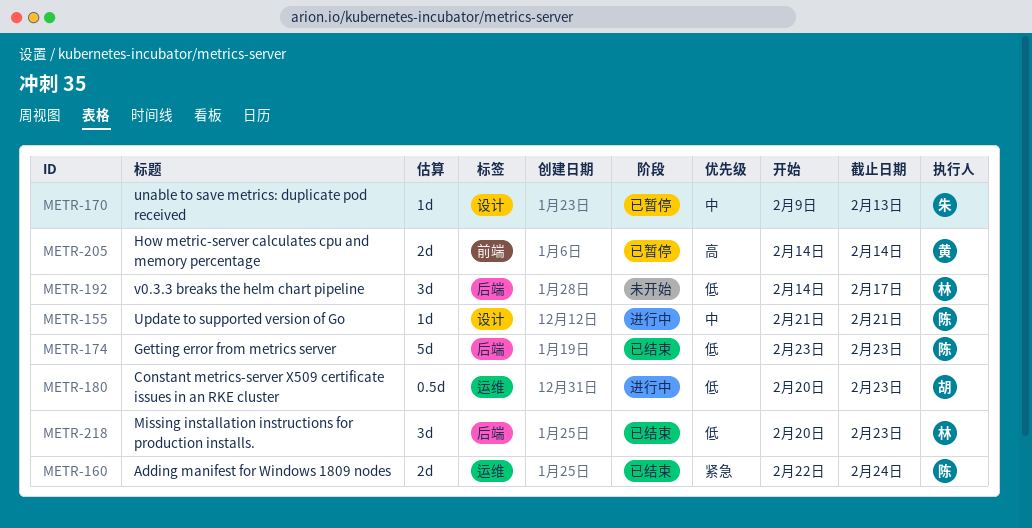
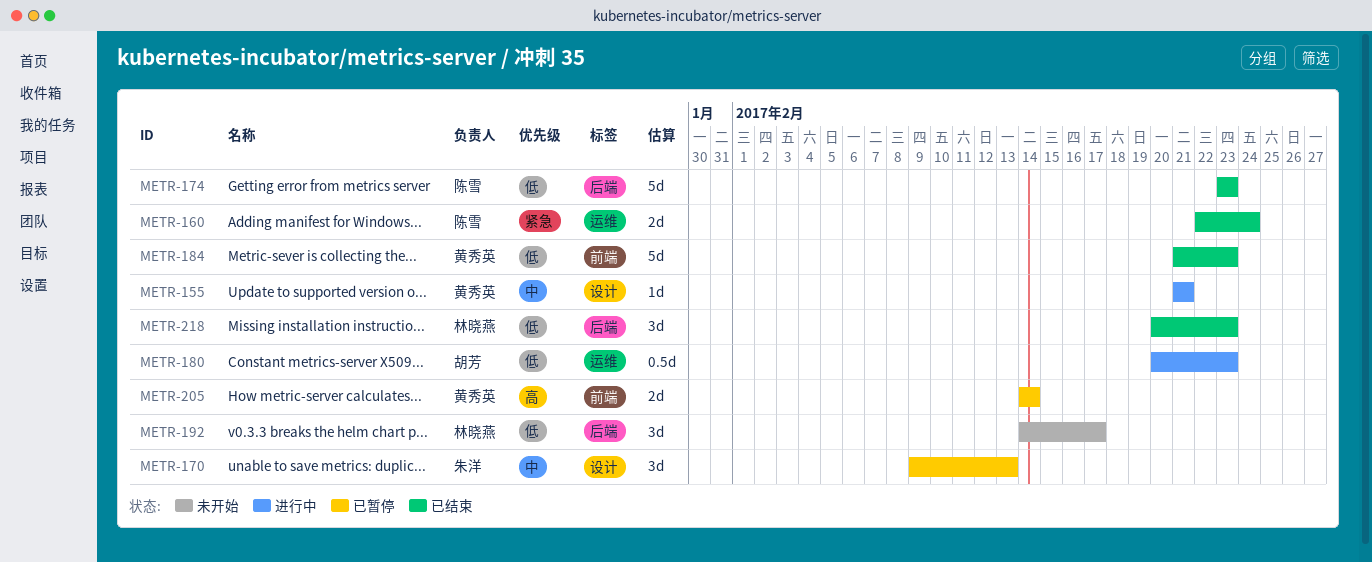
METR-155, owner: 陈雪 -> 黄秀英
METR-170, estimate: 1d -> 3d
METR-184: none -> present

